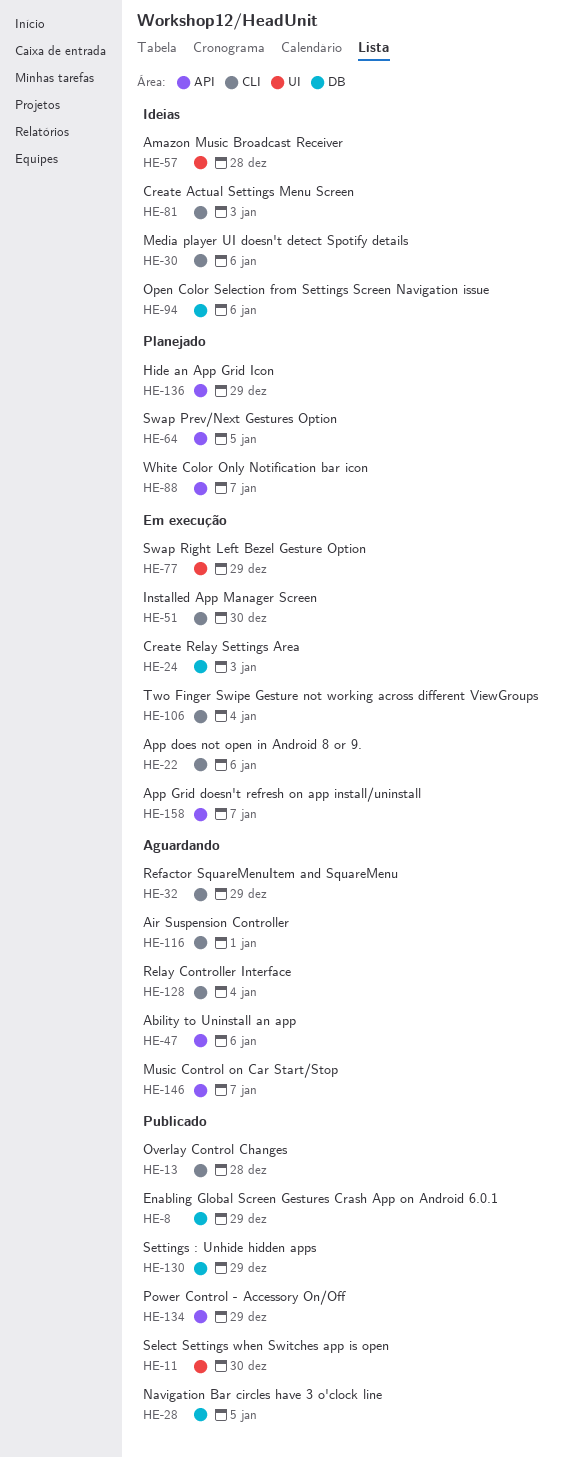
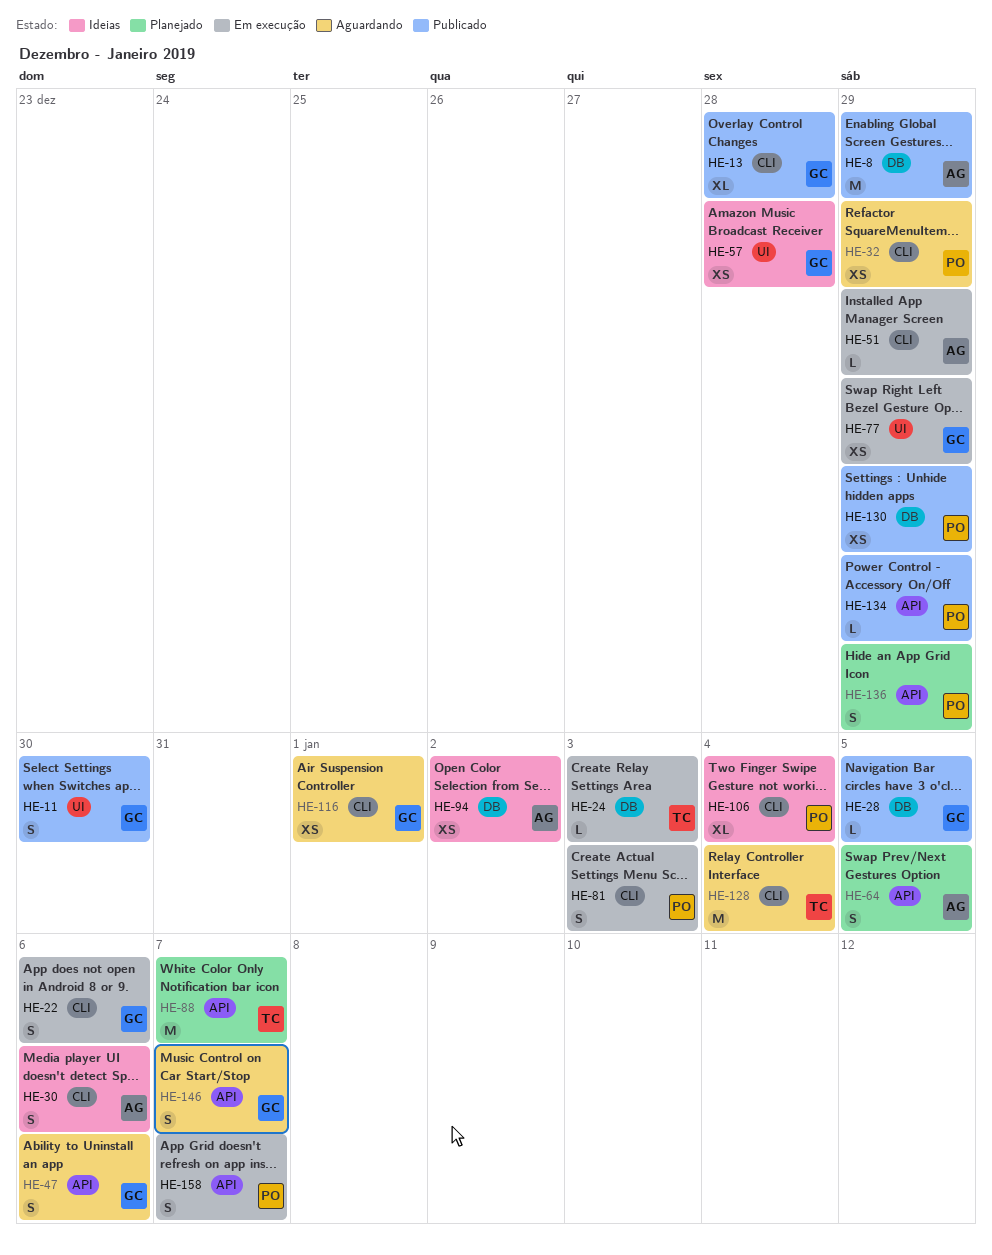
HE-51, due: Dec 30 -> Dec 29
HE-81, status: Ideias -> Em execução
HE-94, due: Jan 6 -> Jan 2
HE-106, status: Em execução -> Ideias

